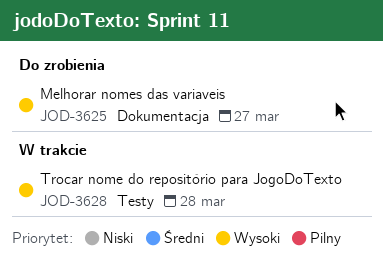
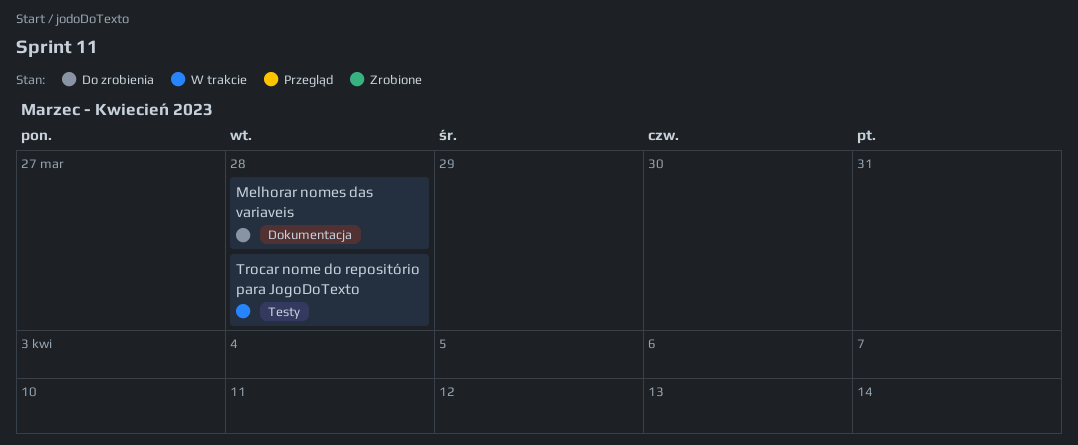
Melhorar nomes das variaveis, due: Mar 27 -> Mar 28

